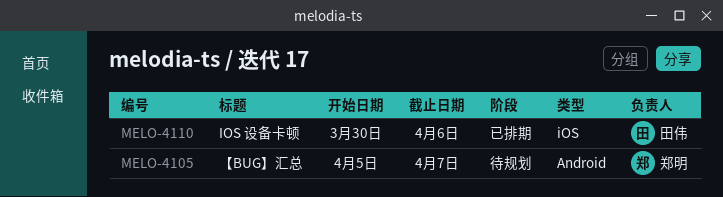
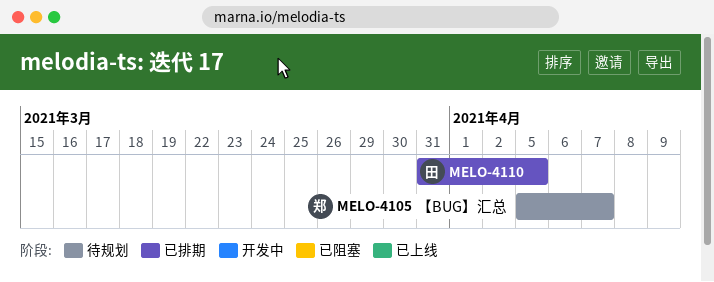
MELO-4110, start: Mar 30 -> Mar 31
MELO-4110, due: Apr 6 -> Apr 5

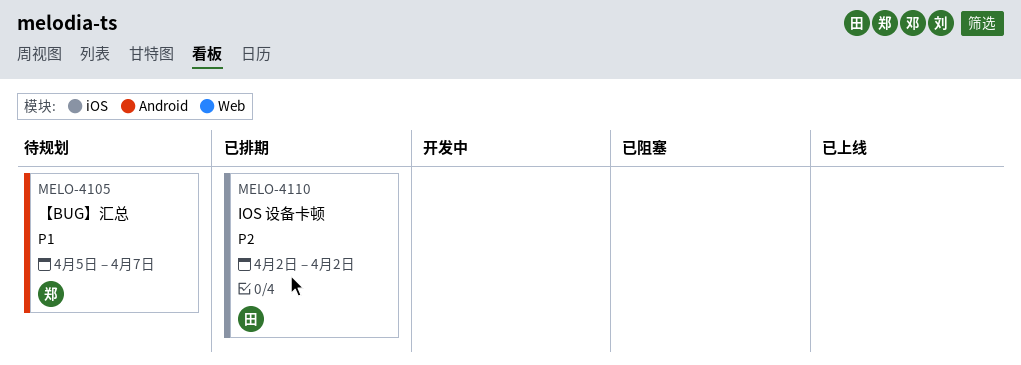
MELO-4110, start: Mar 31 -> Apr 2
MELO-4110, due: Apr 5 -> Apr 2

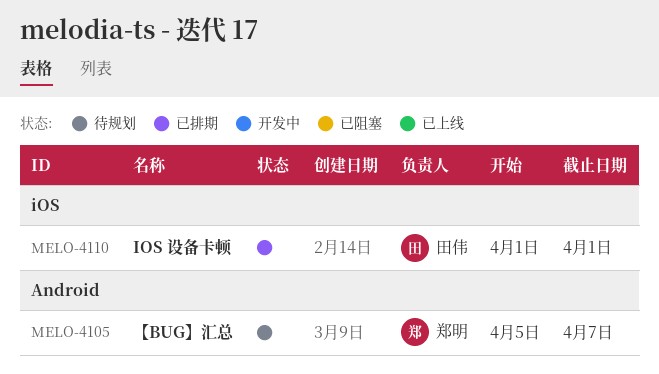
MELO-4110, start: Apr 2 -> Apr 1
MELO-4110, due: Apr 2 -> Apr 1

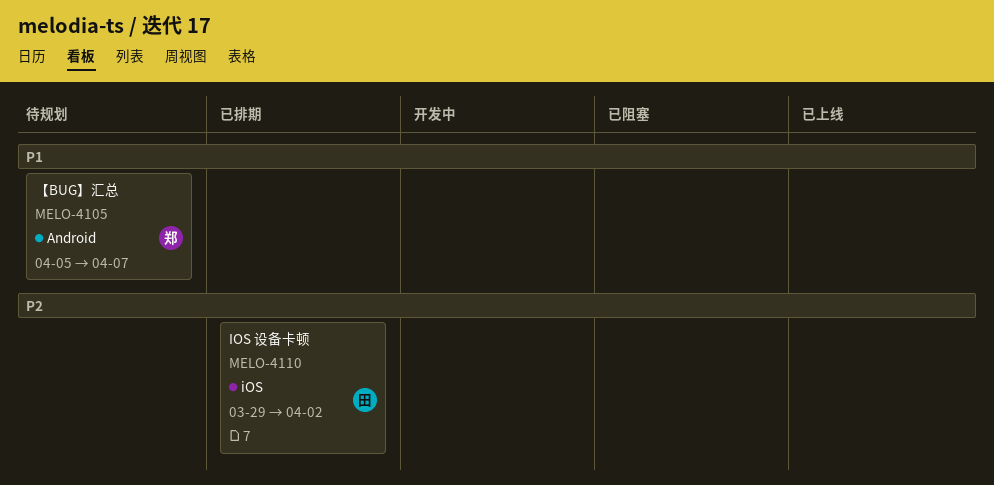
MELO-4110, start: Apr 1 -> Mar 29
MELO-4110, due: Apr 1 -> Apr 2

